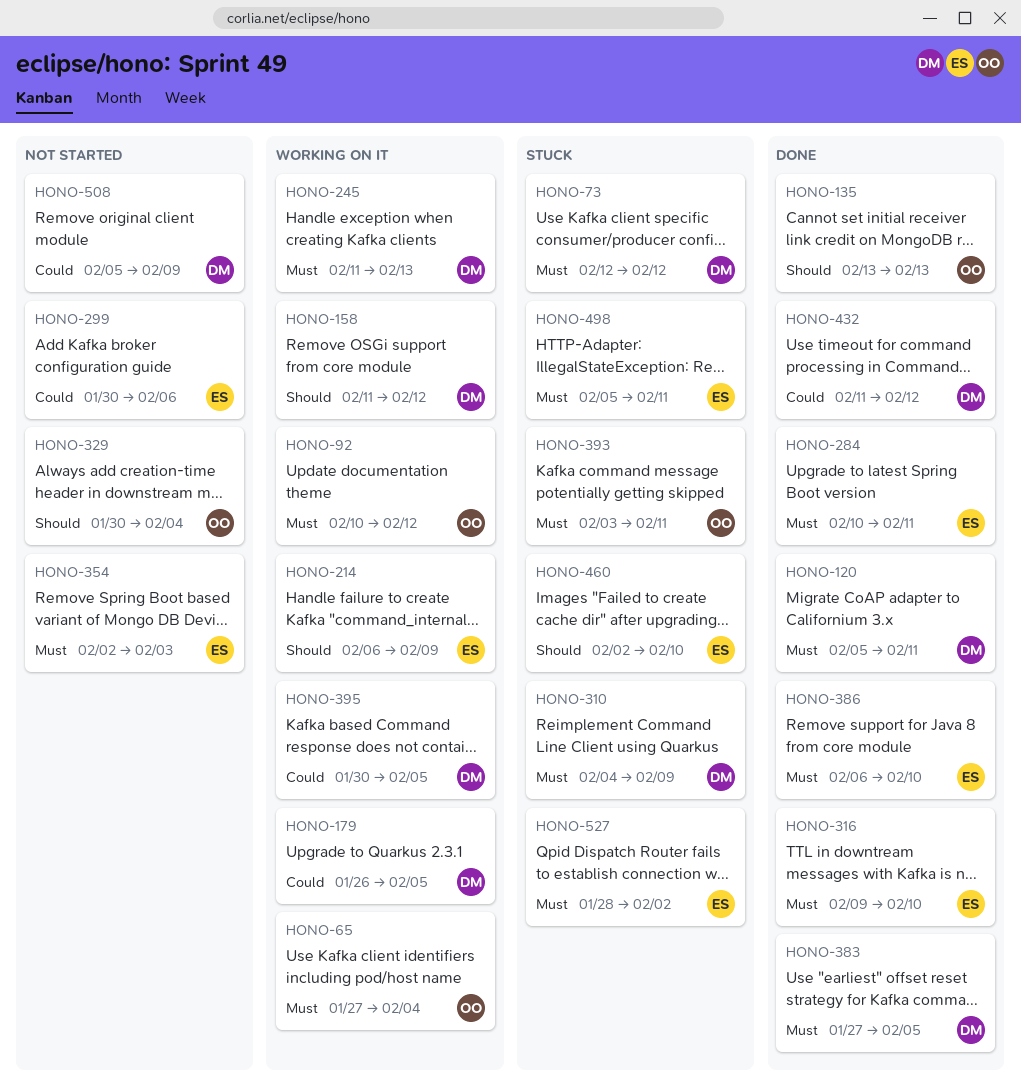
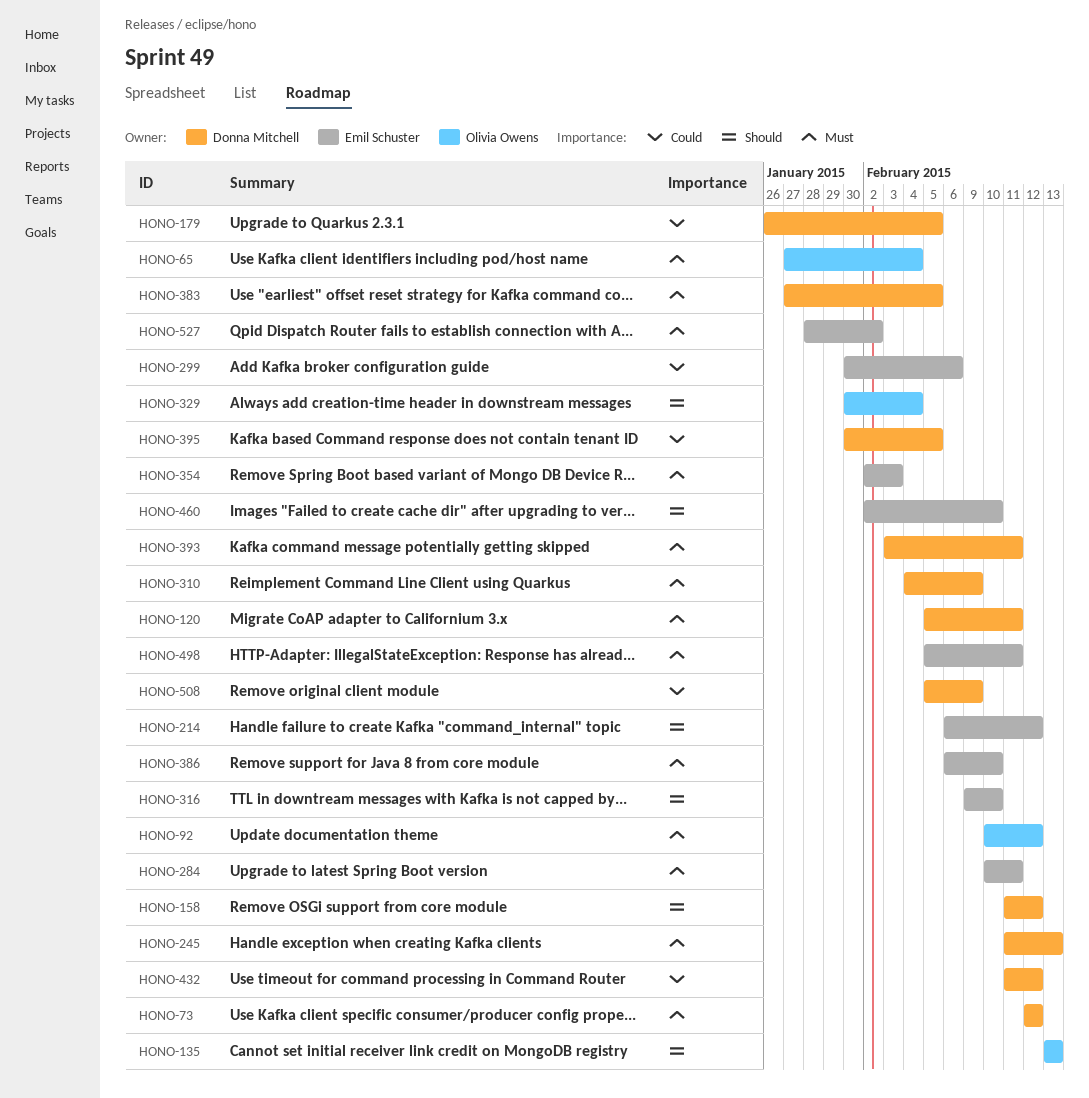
HONO-214, due: Feb 9 -> Feb 12
HONO-316, priority: Must -> Should
HONO-393, owner: Olivia Owens -> Donna Mitchell

